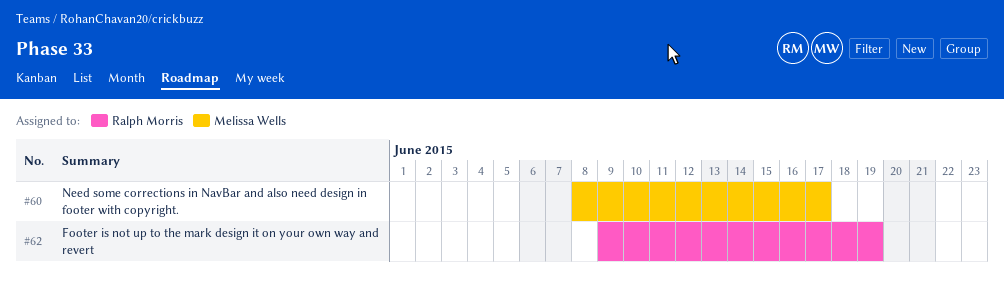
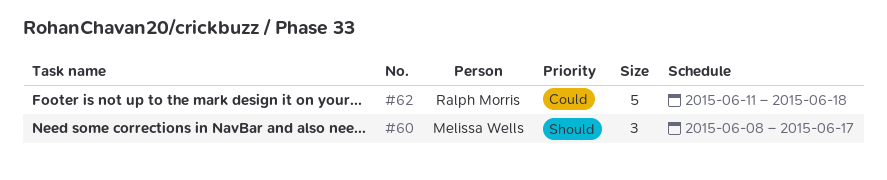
#62, start: Jun 9 -> Jun 11
#62, due: Jun 19 -> Jun 18

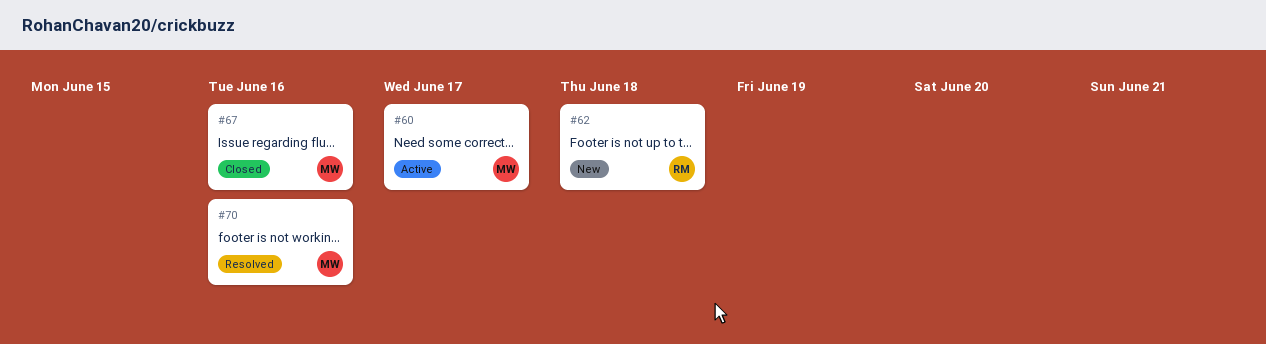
#67: none -> present
#70: none -> present

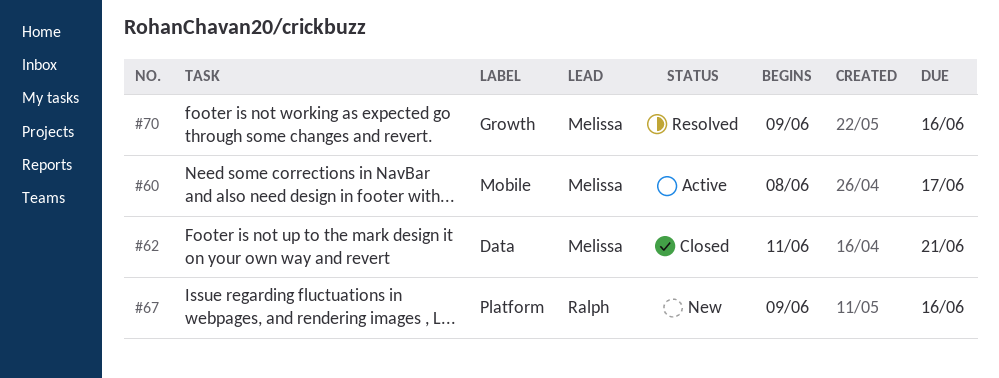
#62, status: New -> Closed
#62, owner: Ralph -> Melissa
#62, due: Jun 18 -> Jun 21
#67, status: Closed -> New
#67, owner: Melissa -> Ralph

